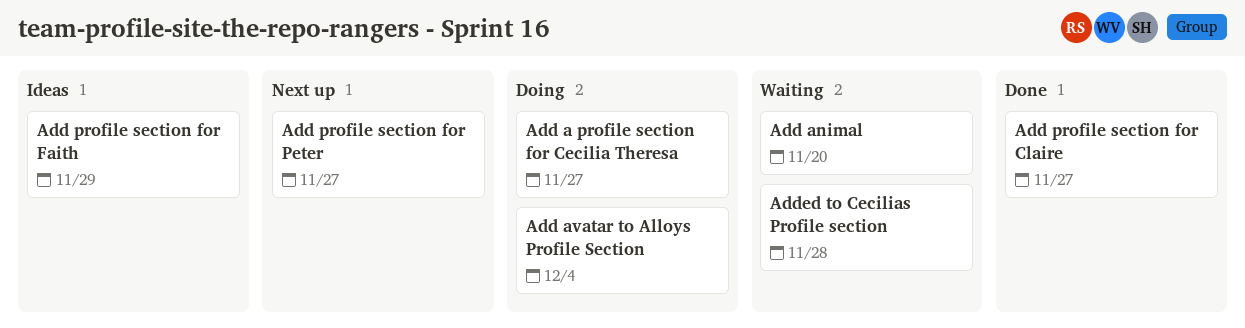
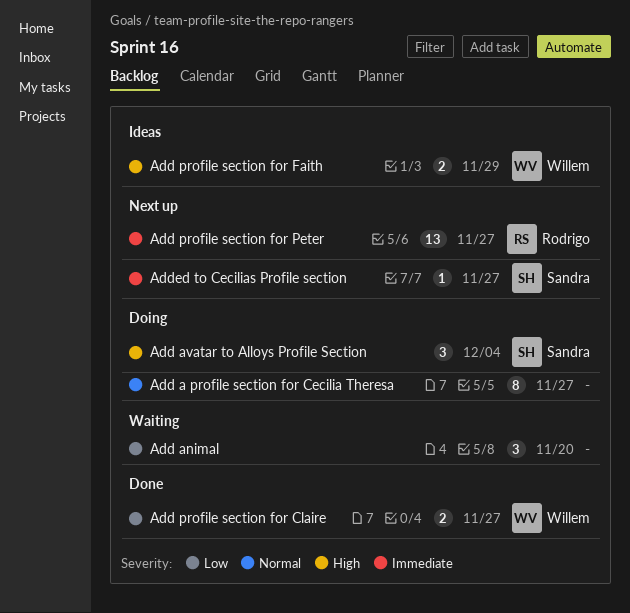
Added to Cecilias Profile section, status: Waiting -> Next up
Added to Cecilias Profile section, due: Nov 28 -> Nov 27

